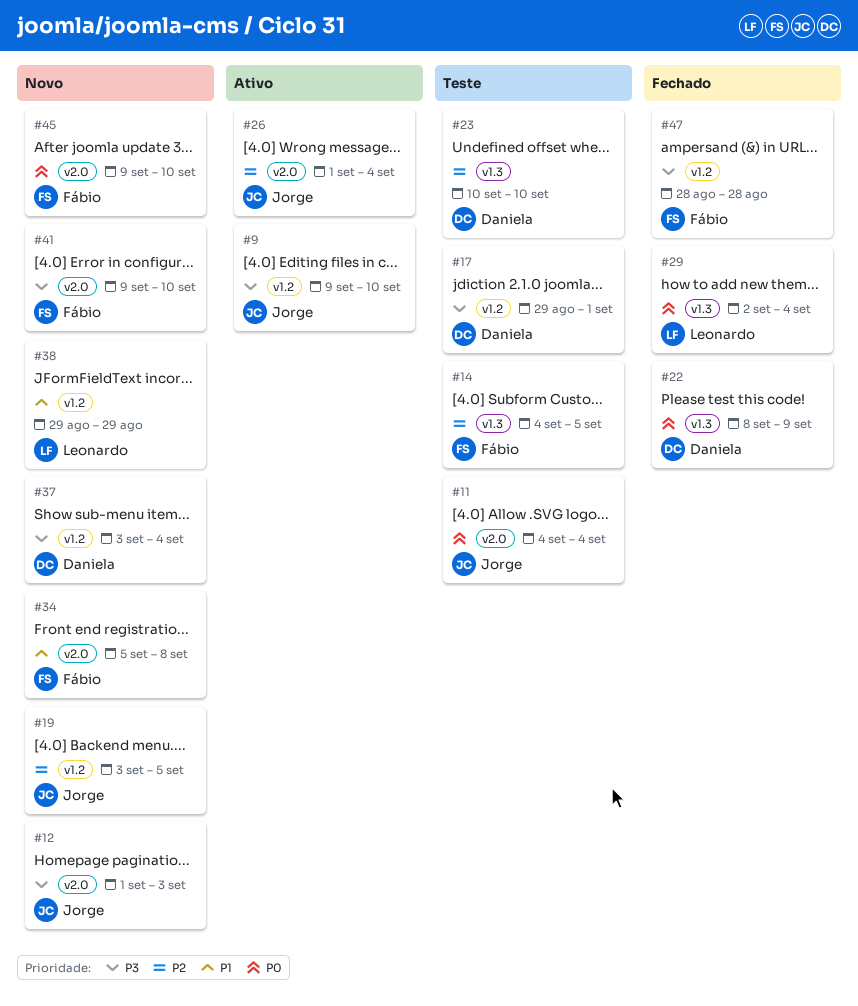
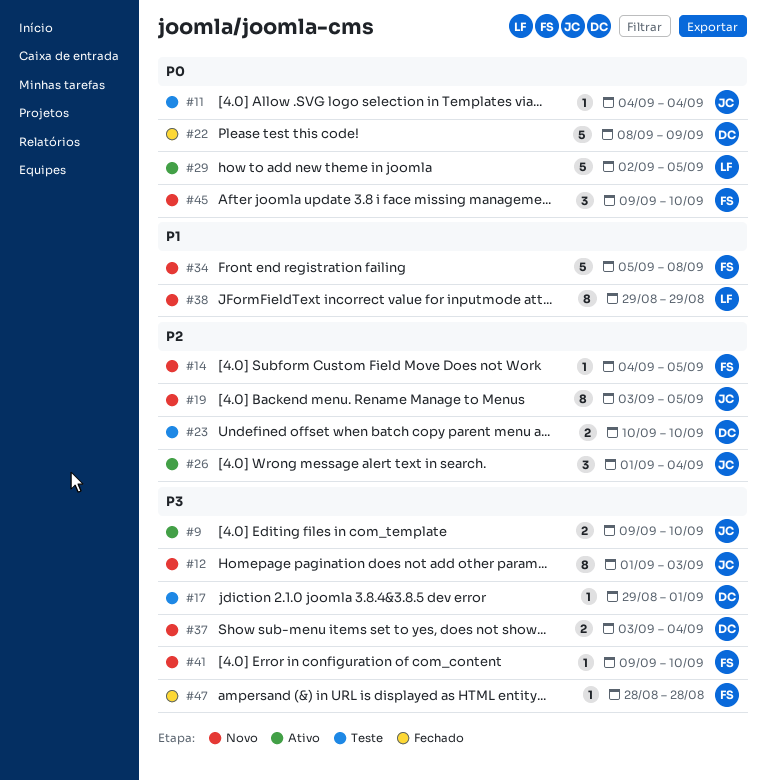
#14, status: Teste -> Novo
#29, status: Fechado -> Ativo
#29, due: Sep 4 -> Sep 5

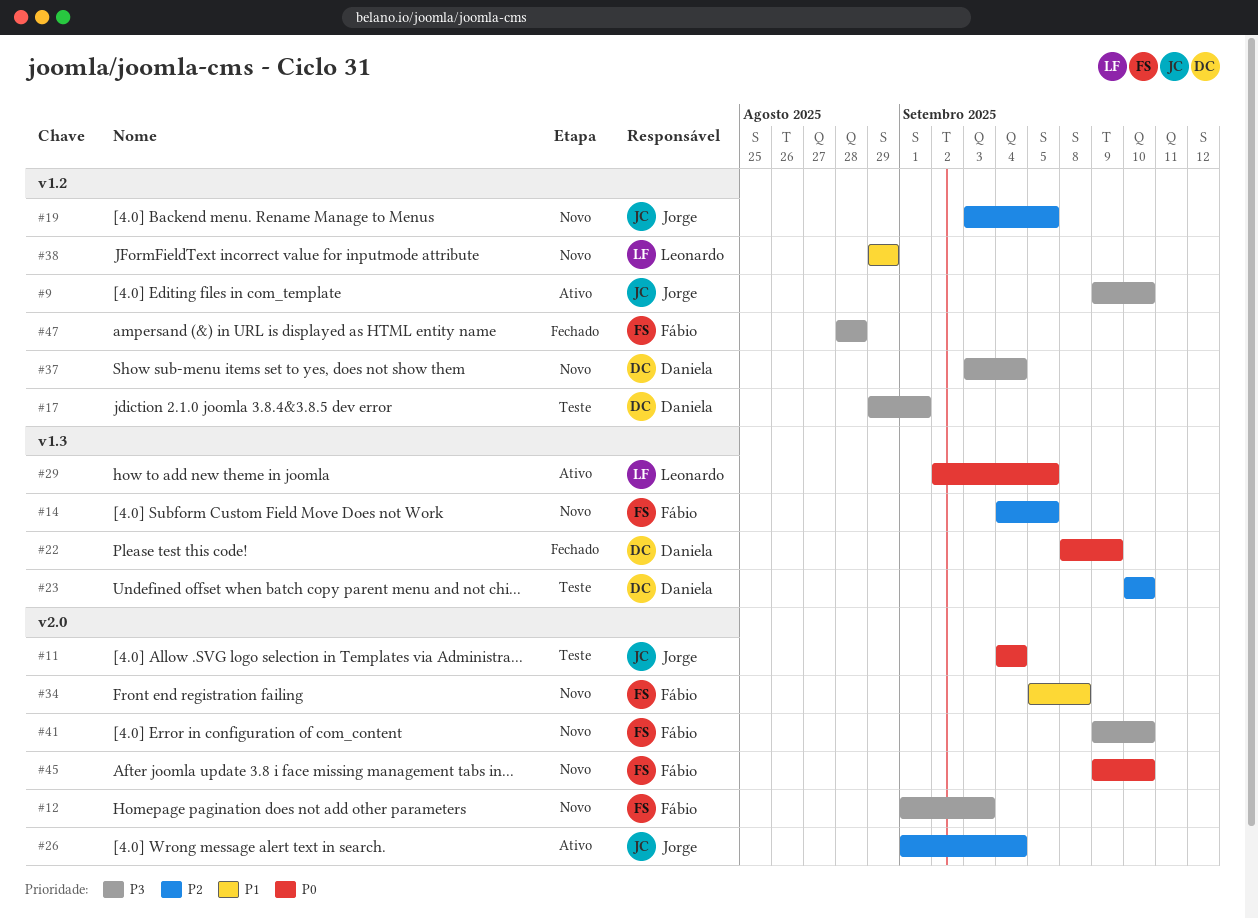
#12, owner: Jorge -> Fábio

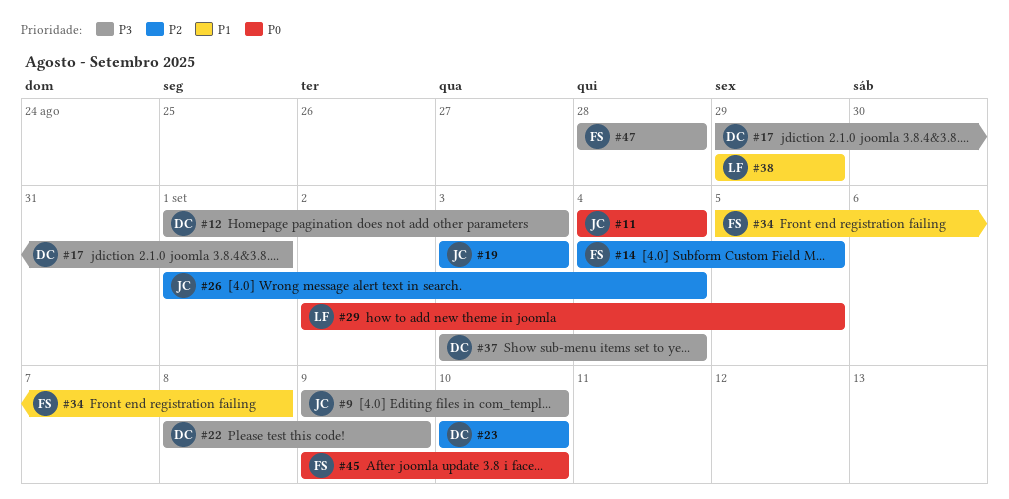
#12, owner: Fábio -> Daniela
#19, due: Sep 5 -> Sep 3
#22, priority: P0 -> P3
#41: present -> none

